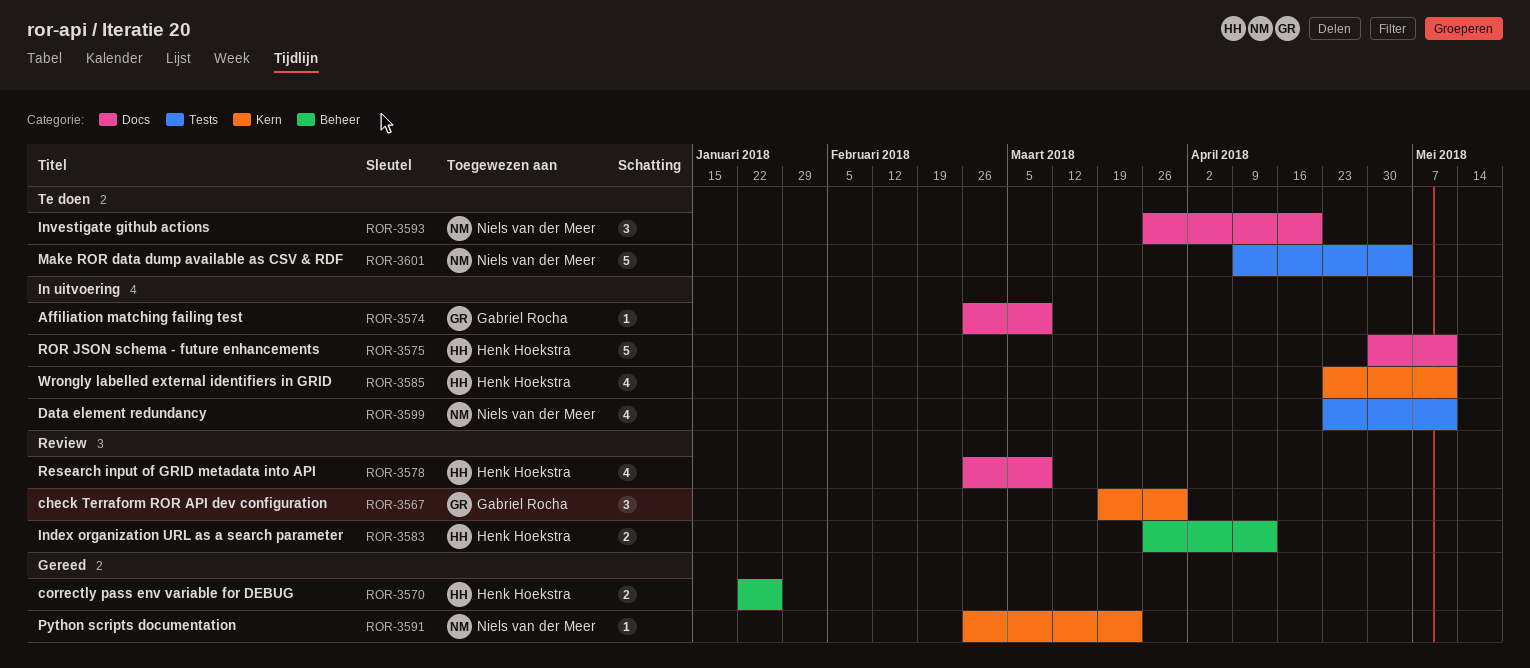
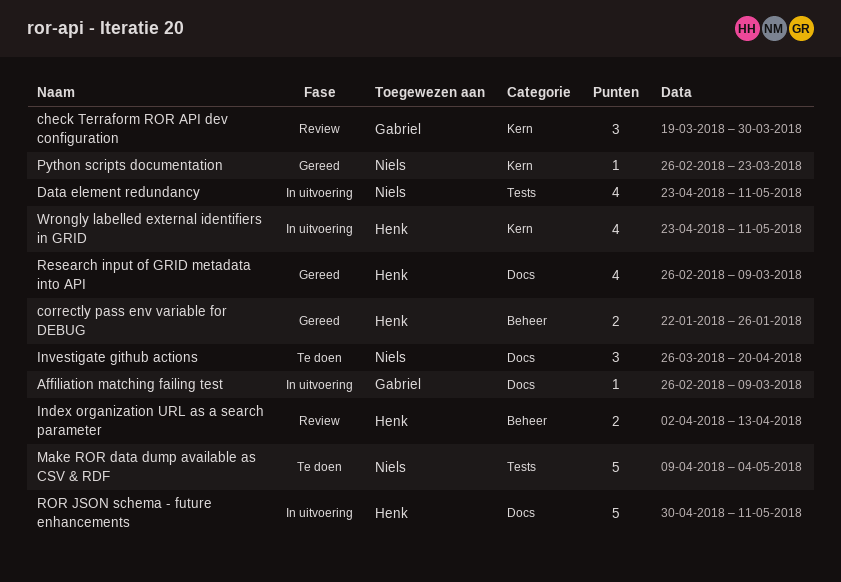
Index organization URL as a search parameter, start: Mar 26 -> Apr 2
Research input of GRID metadata into API, status: Review -> Gereed

